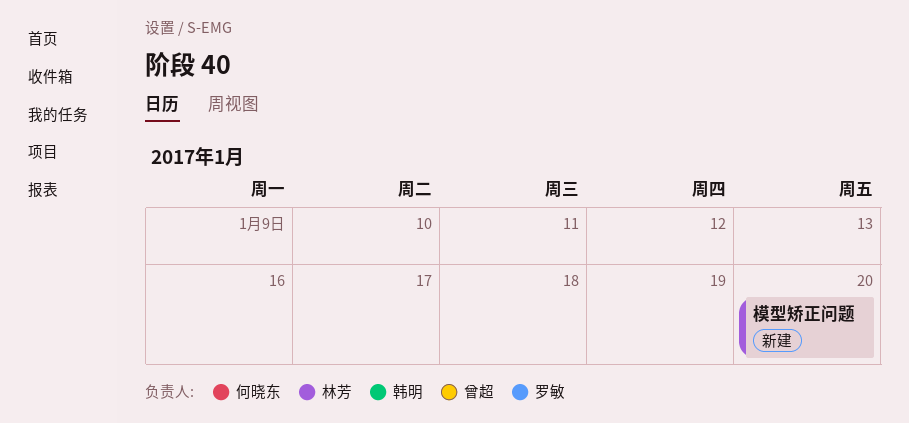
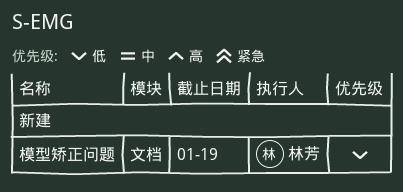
模型矫正问题, due: Jan 20 -> Jan 19

